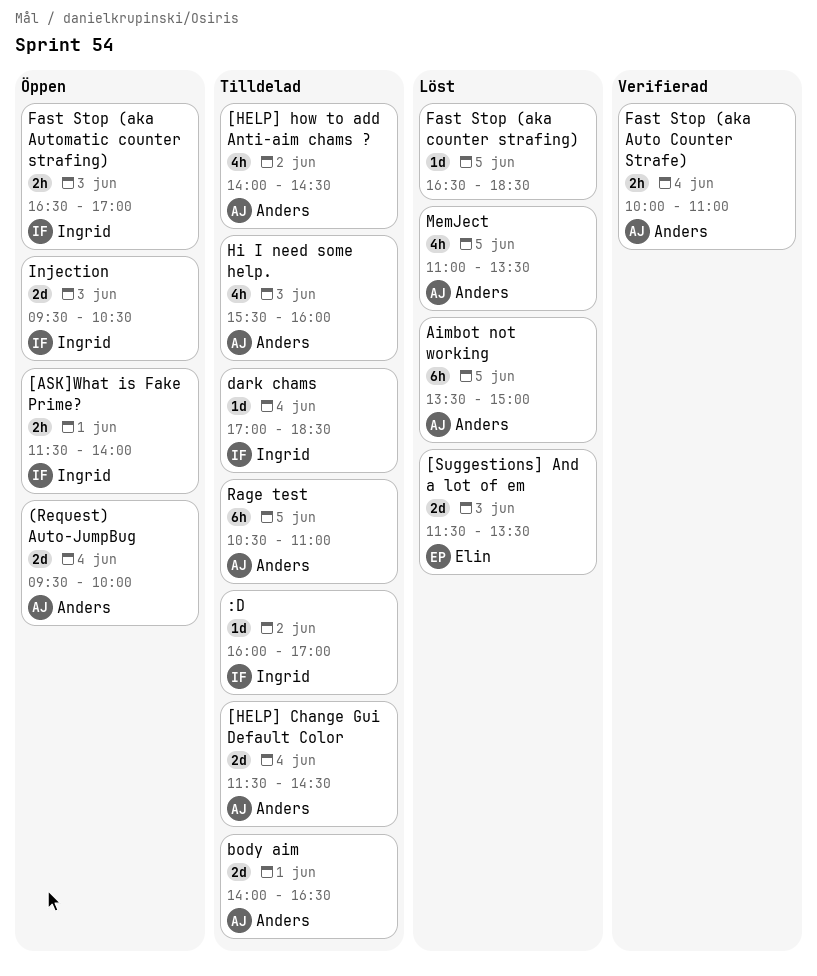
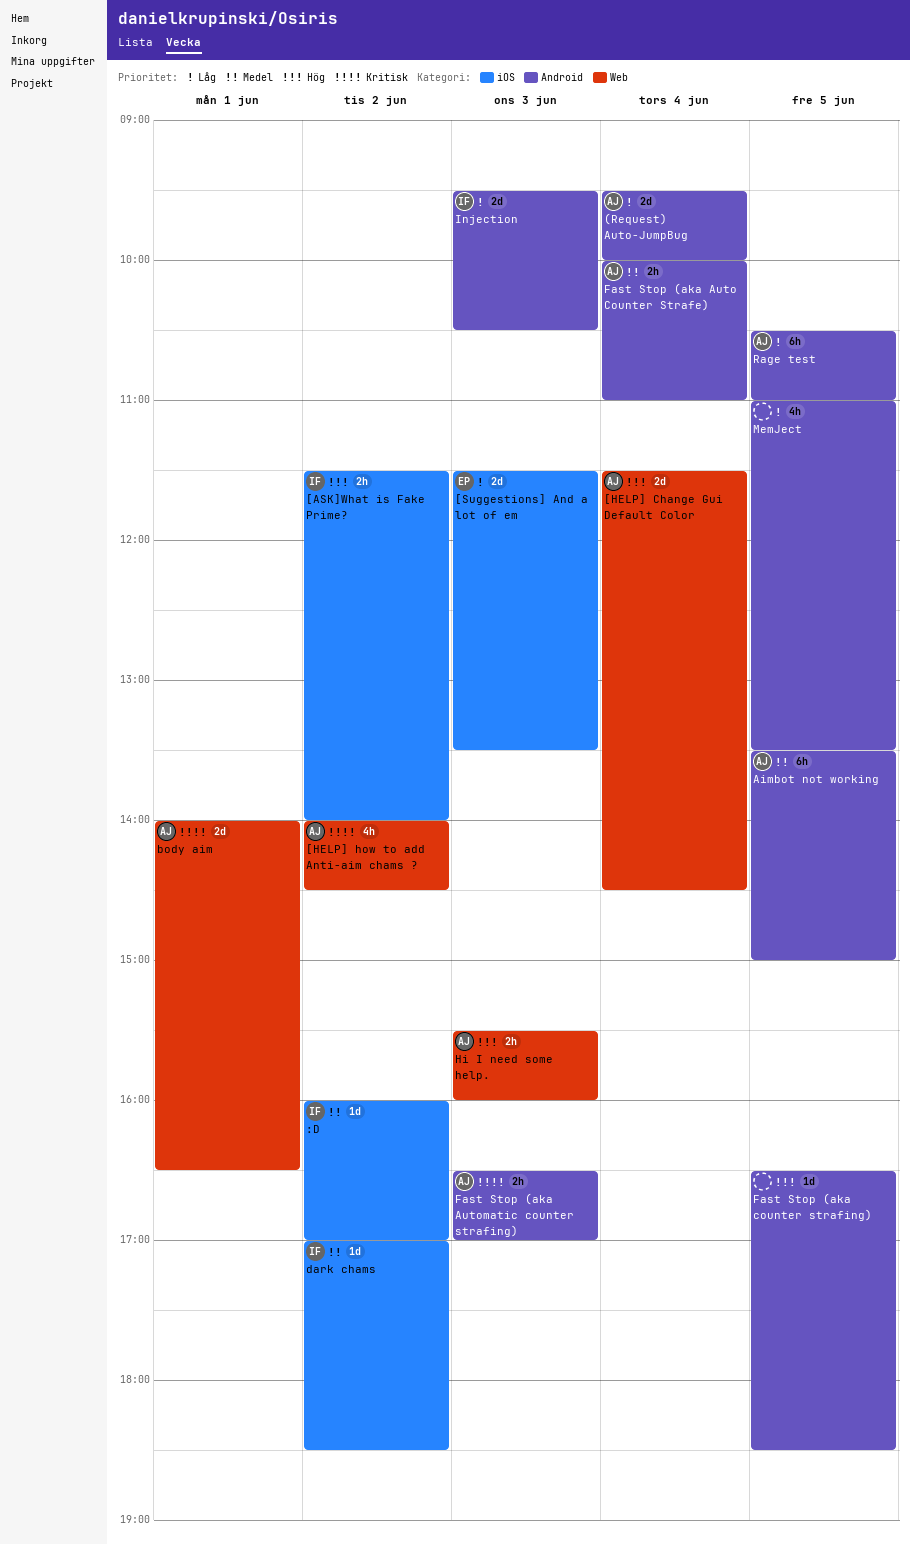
[ASK]What is Fake Prime?, day: Jun 1 -> Jun 2
dark chams, day: Jun 4 -> Jun 2
Fast Stop (aka Automatic counter strafing), owner: Ingrid -> Anders
Hi I need some help., estimate: 4h -> 2h
MemJect, owner: Anders -> none

